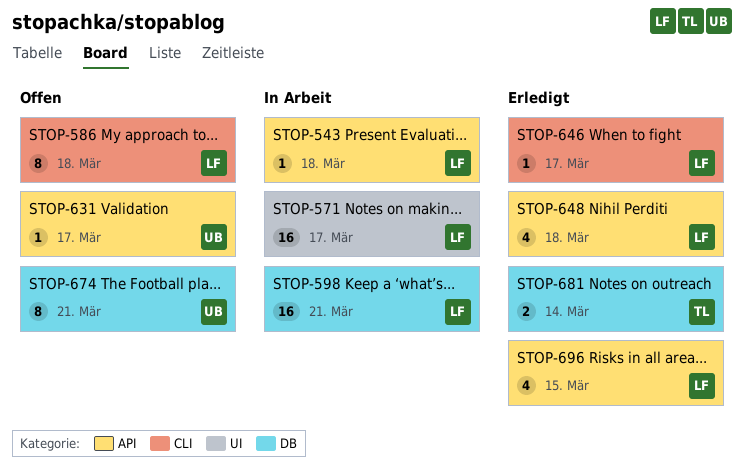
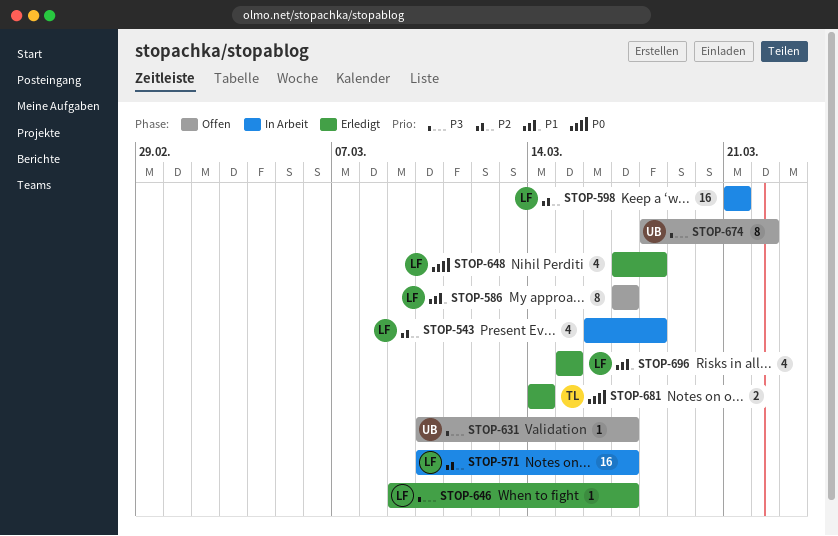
STOP-543, estimate: 1 -> 4
STOP-586, due: Mar 18 -> Mar 17
STOP-674, due: Mar 21 -> Mar 22

